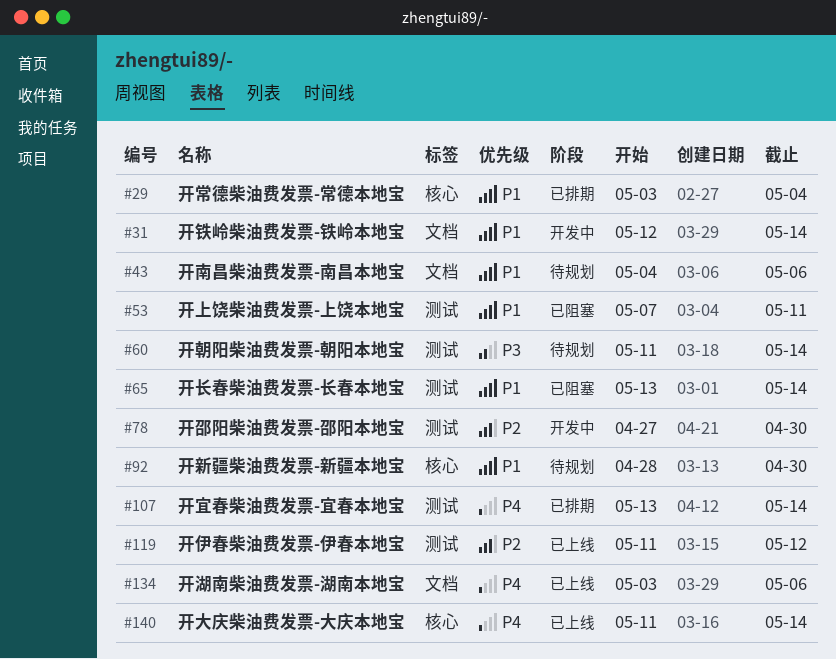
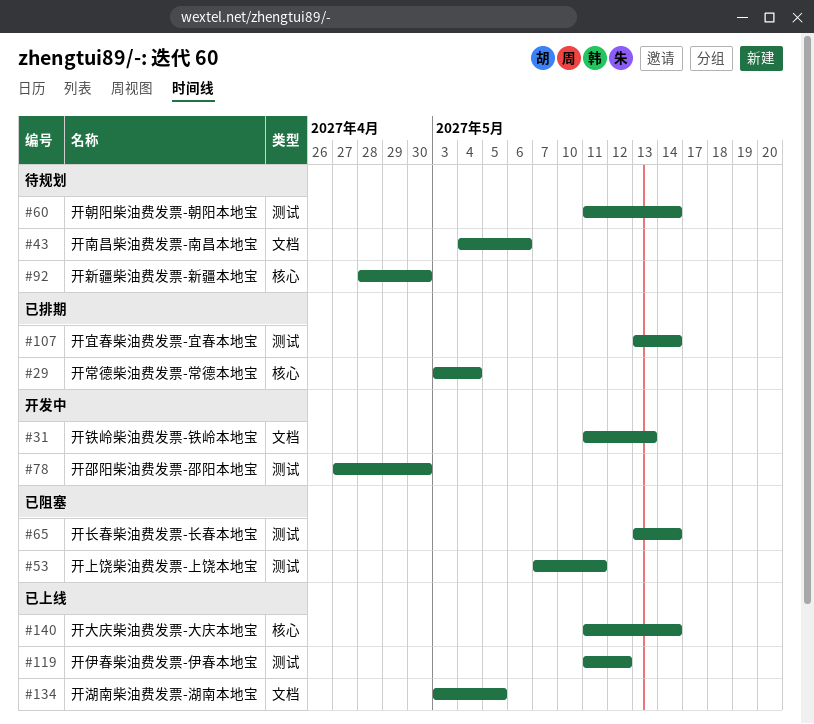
#31, start: May 12 -> May 11
#31, due: May 14 -> May 13
#134, due: May 6 -> May 5

